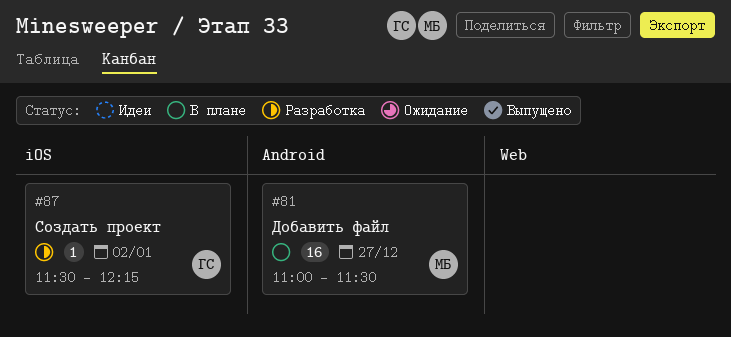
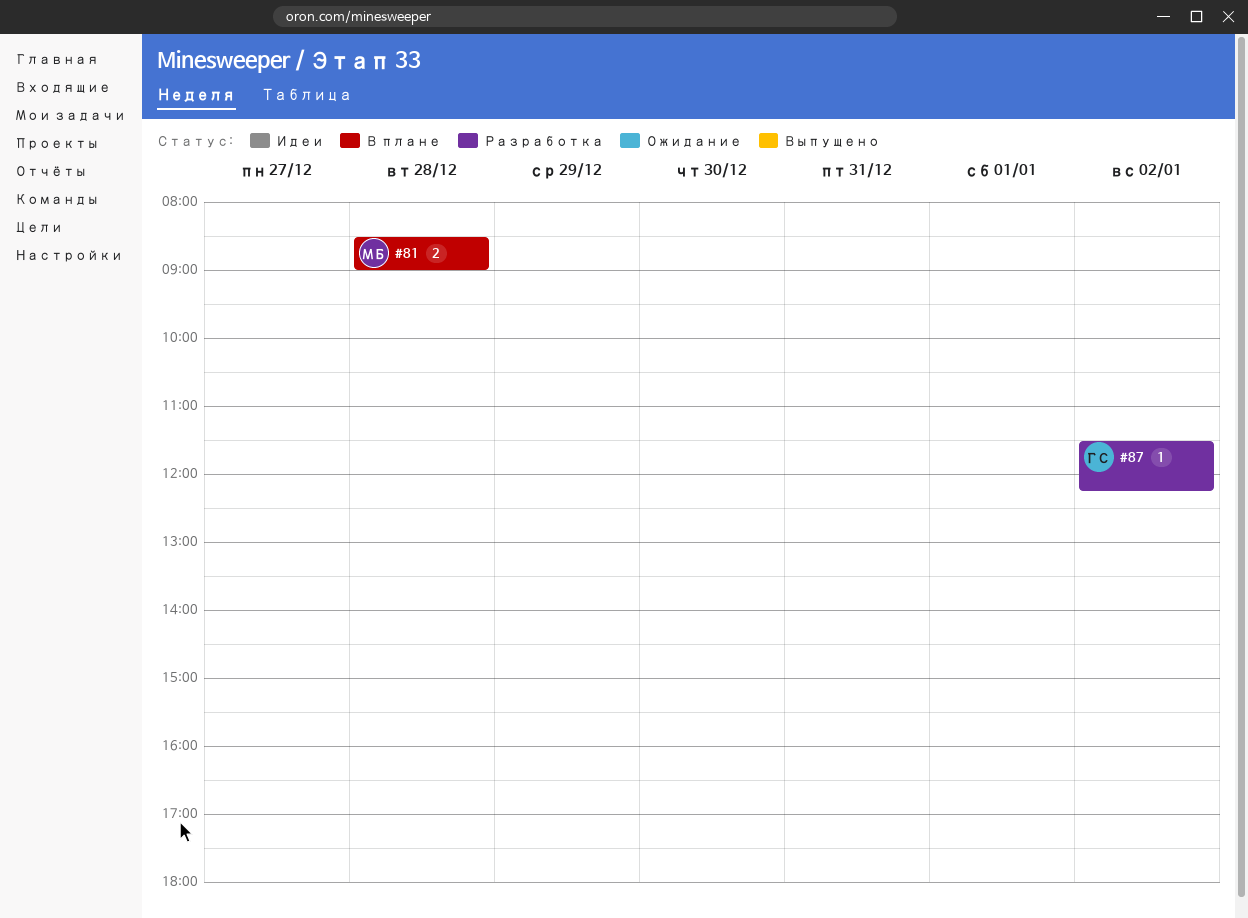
#81, estimate: 16 -> 2
#81, day: Dec 27 -> Dec 28
#81, begins: 11:00 -> 08:30
#81, ends: 11:30 -> 09:00

